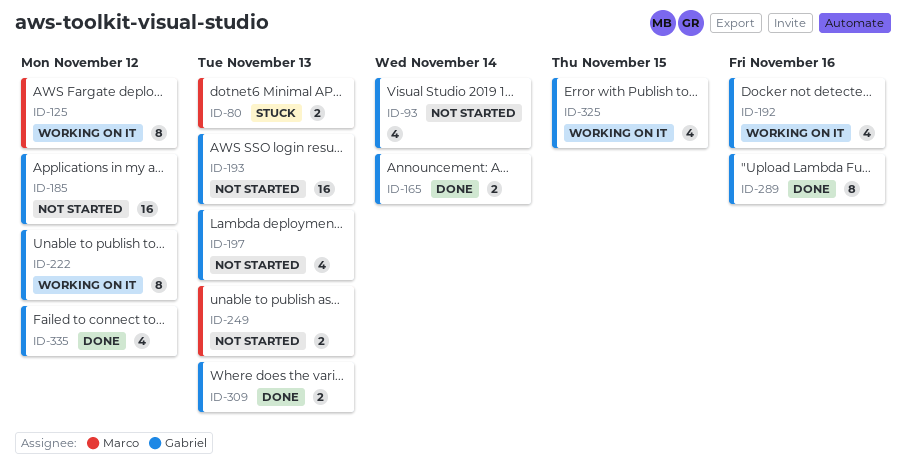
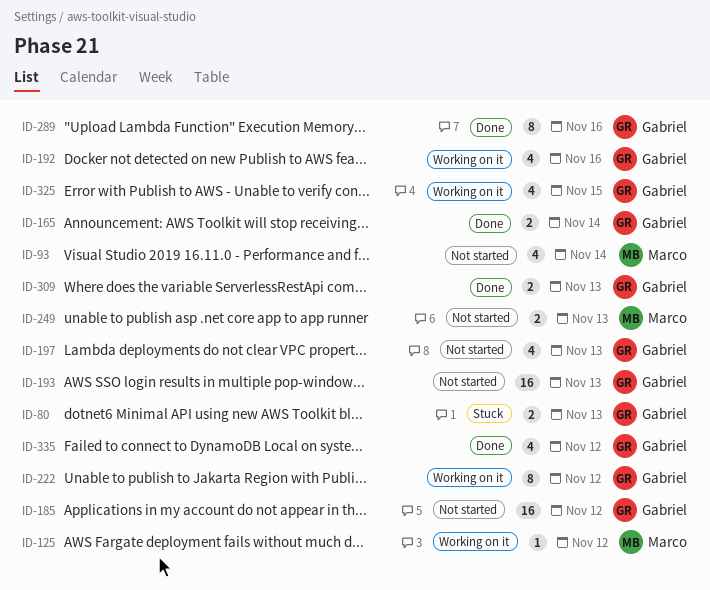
ID-80, owner: Marco -> Gabriel
ID-93, owner: Gabriel -> Marco
ID-125, estimate: 8 -> 1

